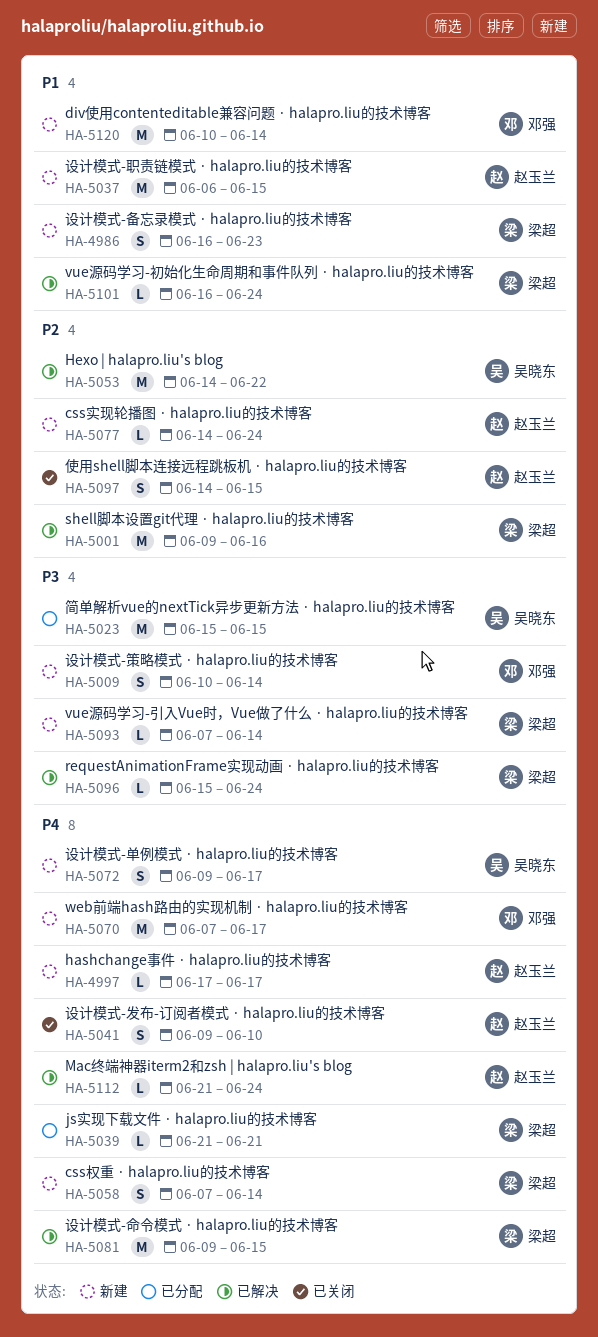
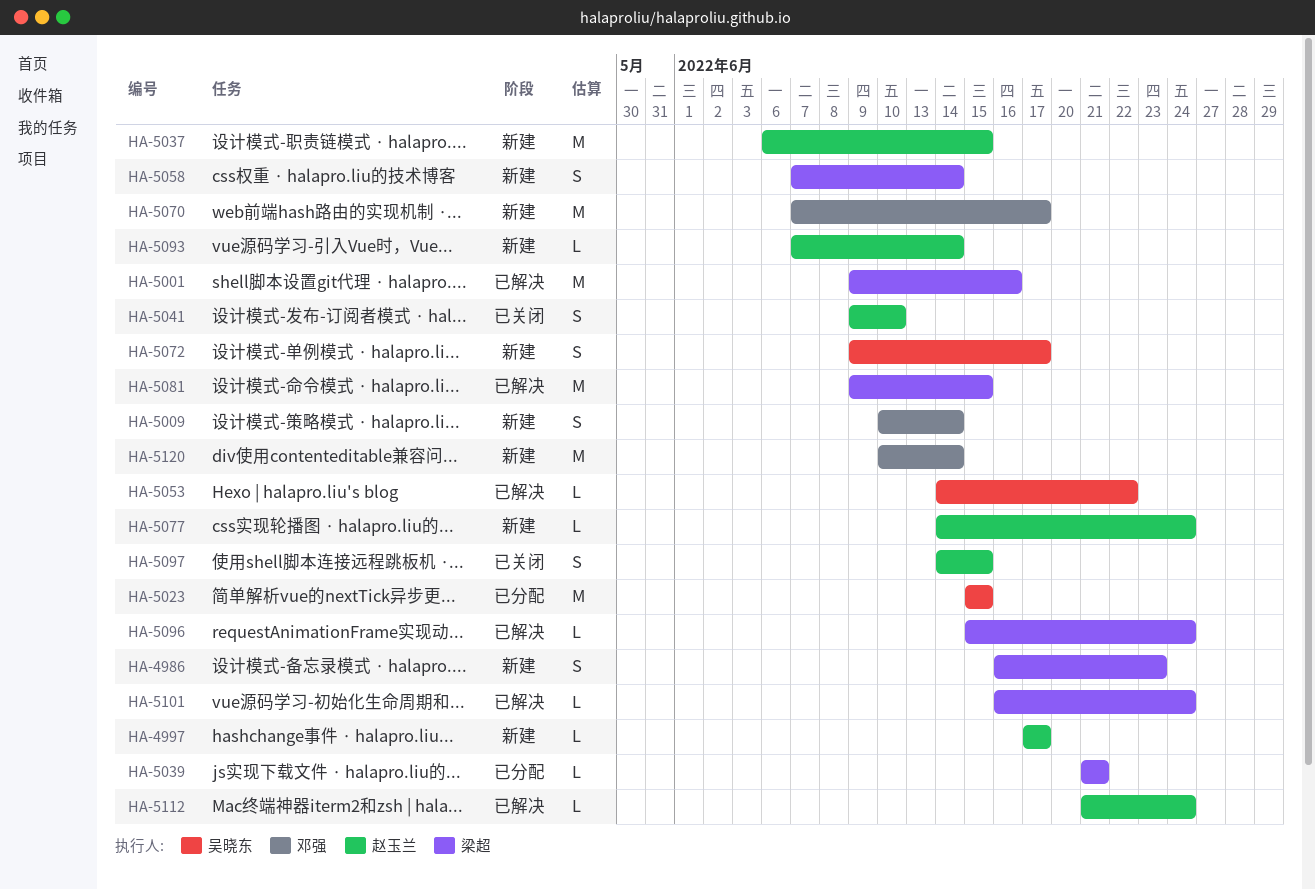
HA-5053, estimate: M -> L
HA-5093, owner: 梁超 -> 赵玉兰

